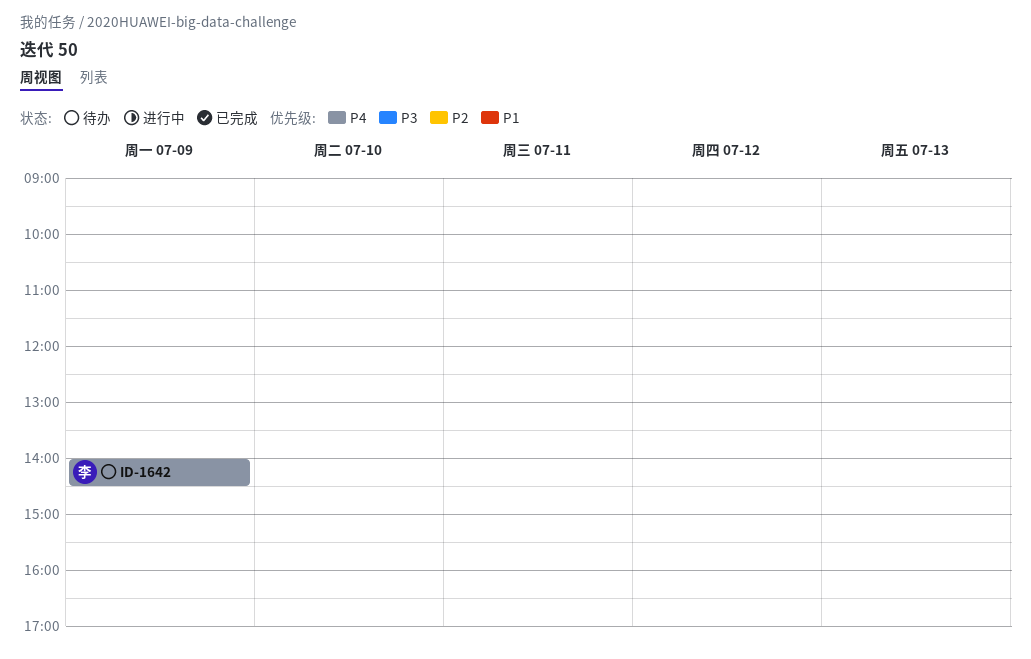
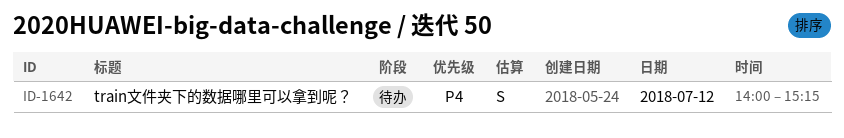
ID-1642, day: Jul 9 -> Jul 12
ID-1642, ends: 14:30 -> 15:15

